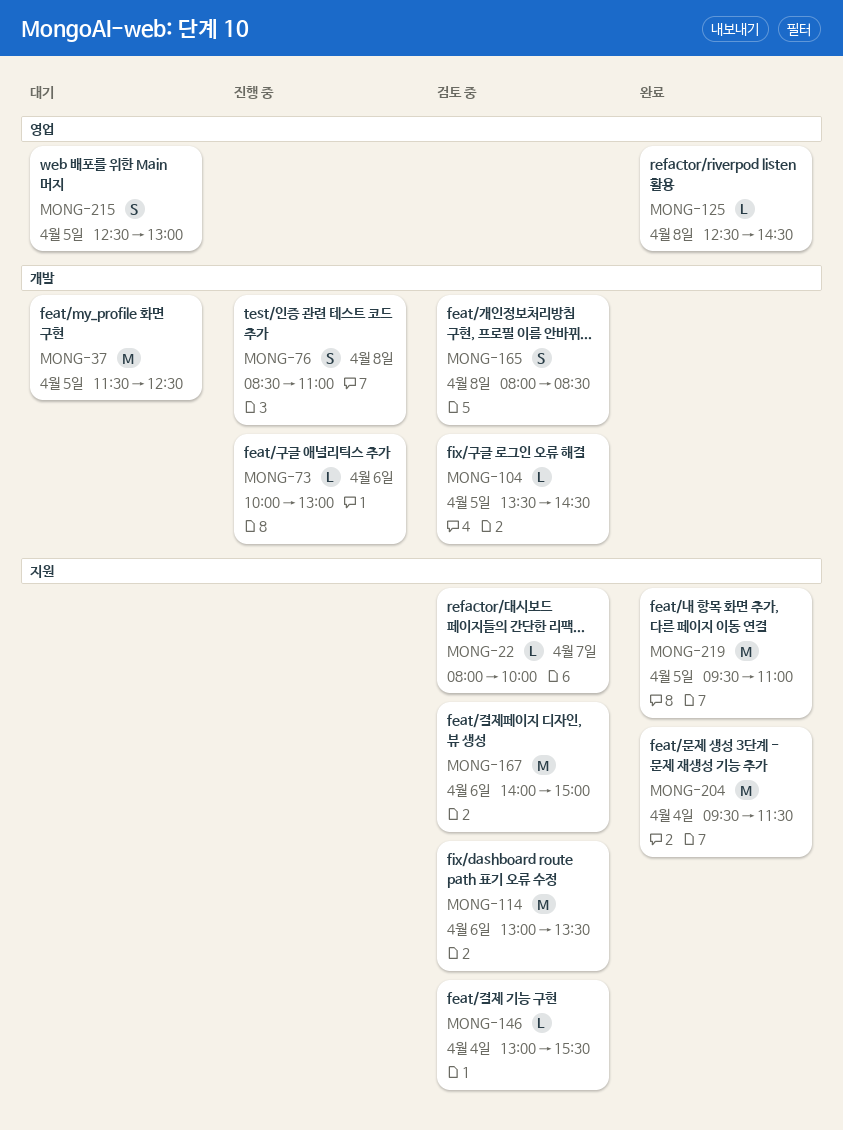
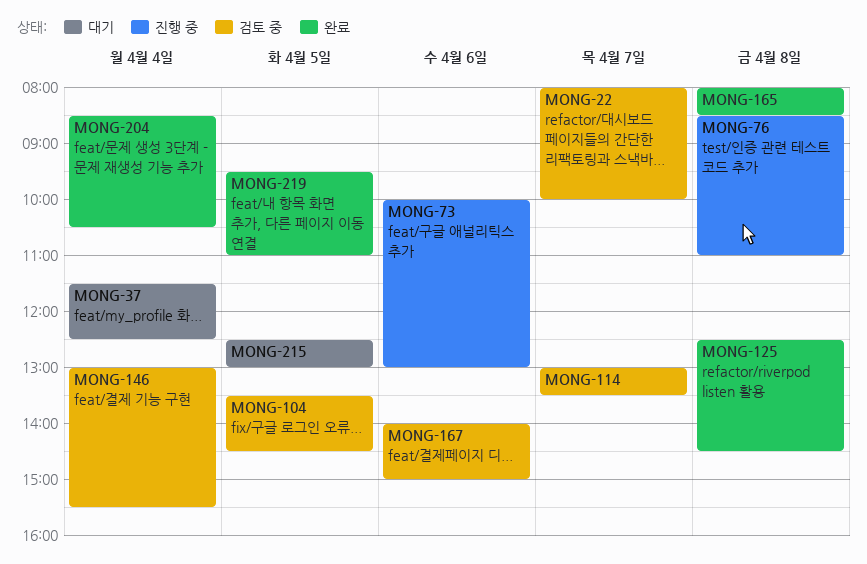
MONG-37, day: Apr 5 -> Apr 4
MONG-114, day: Apr 6 -> Apr 7
MONG-165, status: 검토 중 -> 완료
MONG-204, begins: 09:30 -> 08:30
MONG-204, ends: 11:30 -> 10:30

